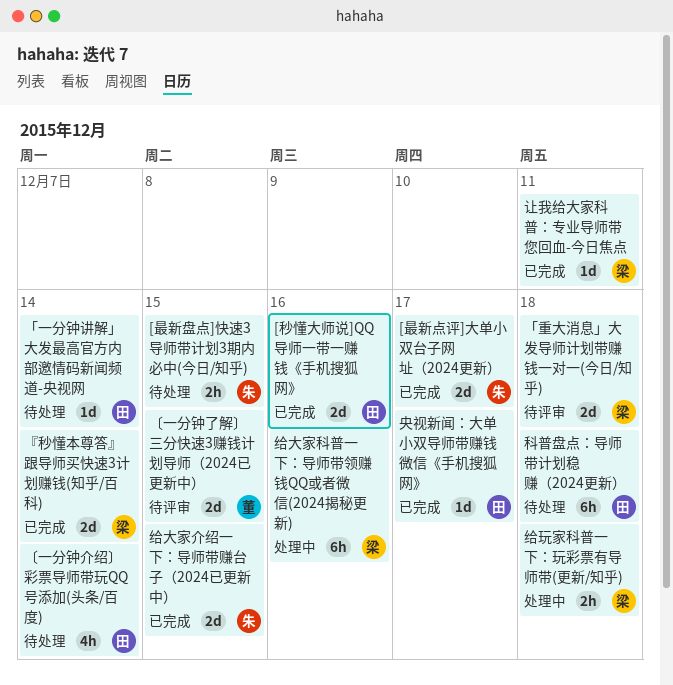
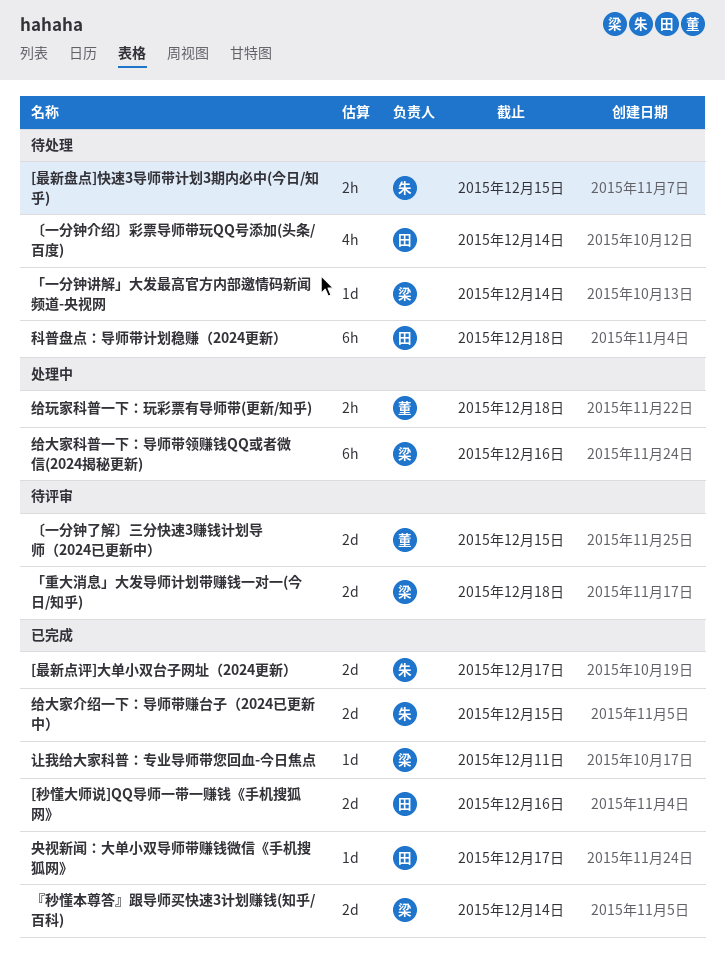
「一分钟讲解」大发最高官方内部邀情码新闻频道-央视网, owner: 田 -> 梁
给玩家科普一下：玩彩票有导师带(更新/知乎), owner: 梁 -> 董

